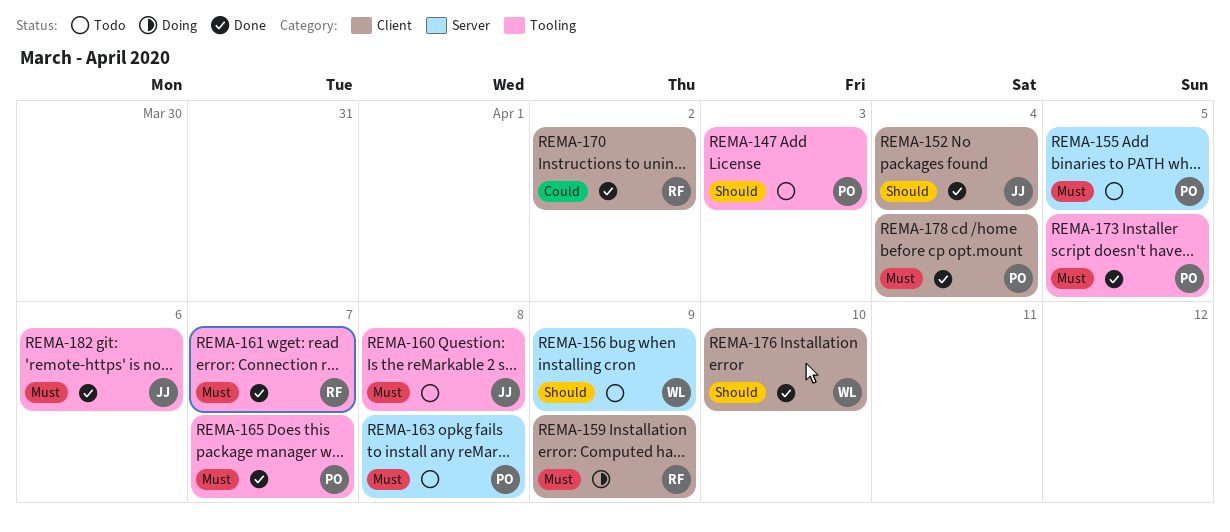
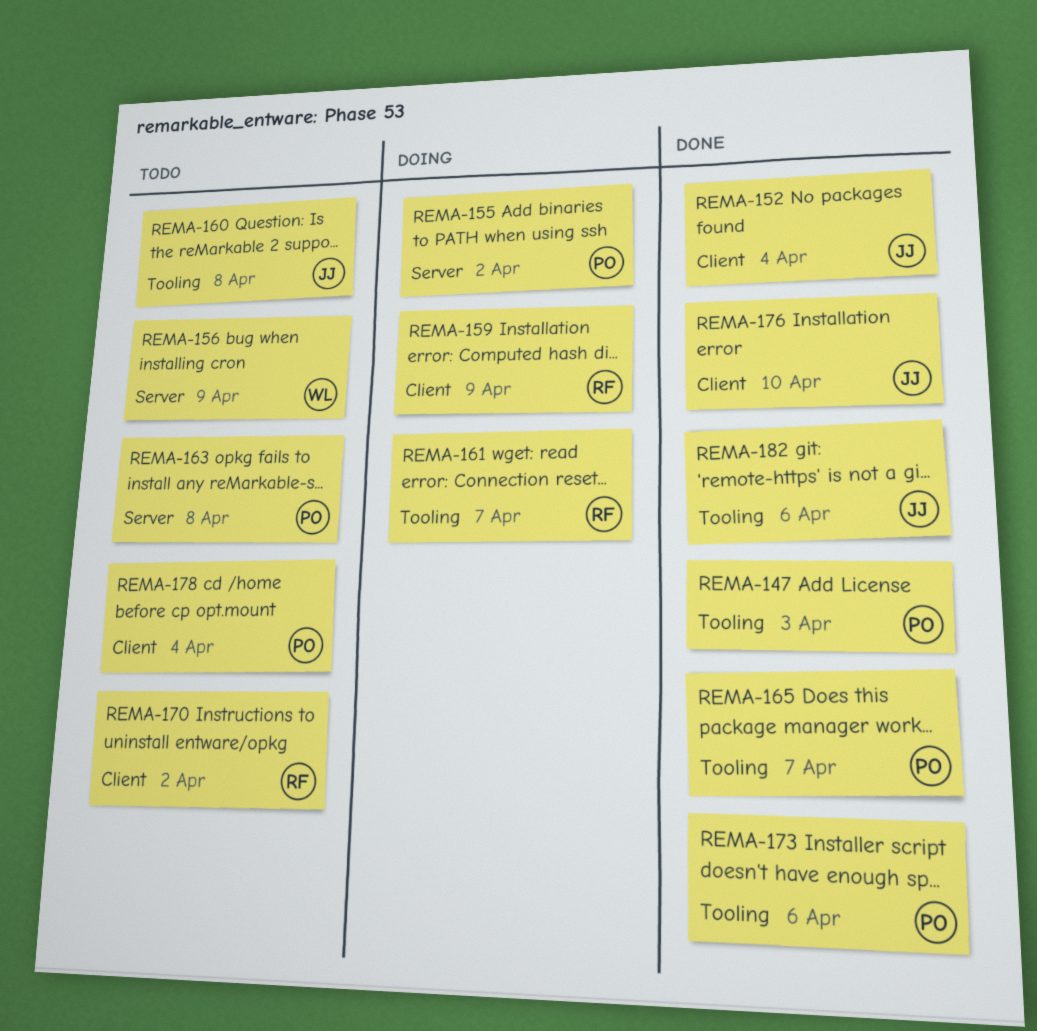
REMA-147, status: Todo -> Done
REMA-155, status: Todo -> Doing
REMA-155, due: Apr 5 -> Apr 2
REMA-161, status: Done -> Doing
REMA-170, status: Done -> Todo
REMA-173, due: Apr 5 -> Apr 6
REMA-176, owner: WL -> JJ
REMA-178, status: Done -> Todo

